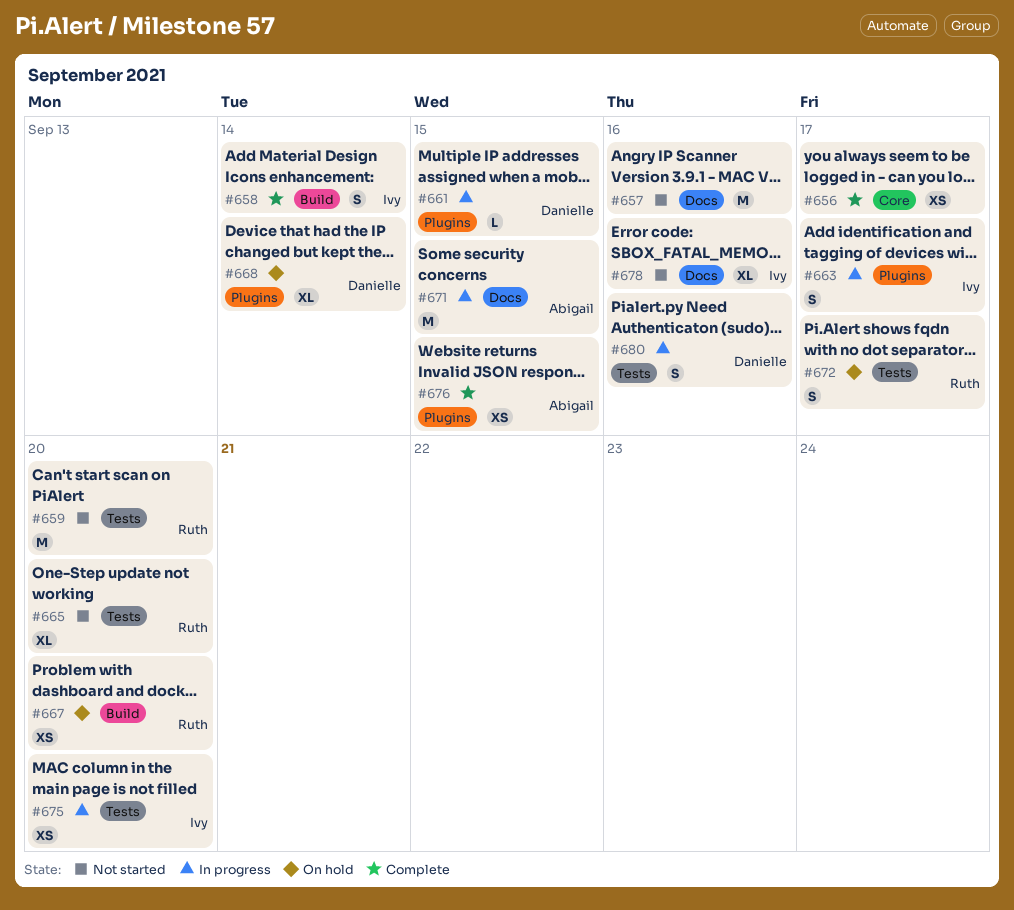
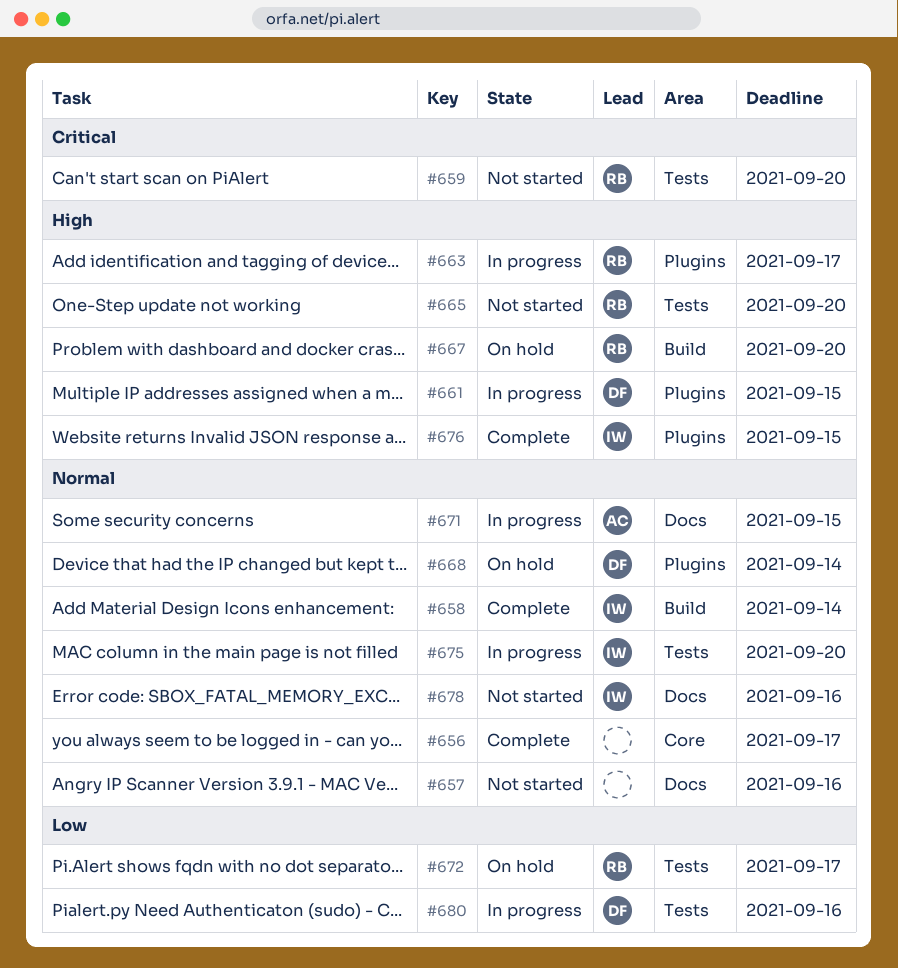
#663, owner: Ivy -> Ruth
#676, owner: Abigail -> Ivy

